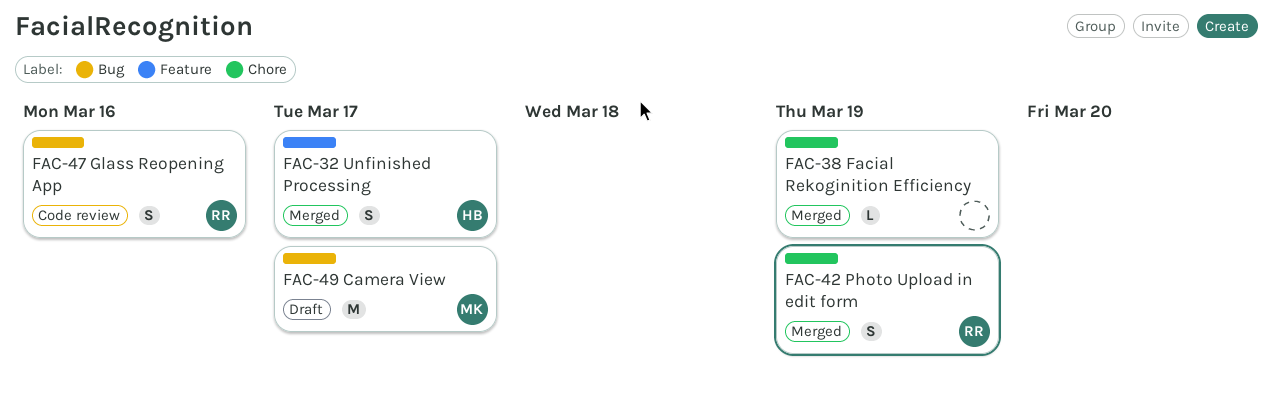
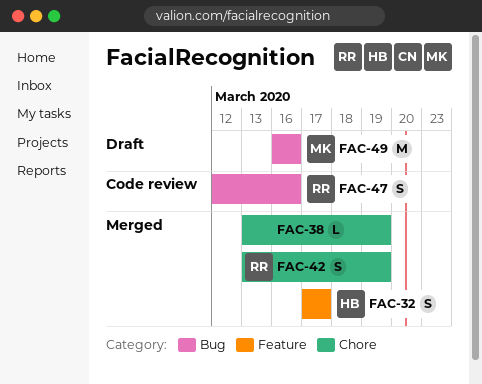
FAC-49, due: Mar 17 -> Mar 16

